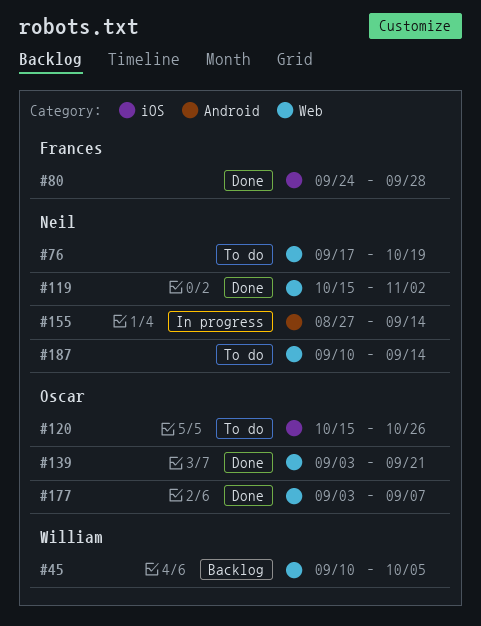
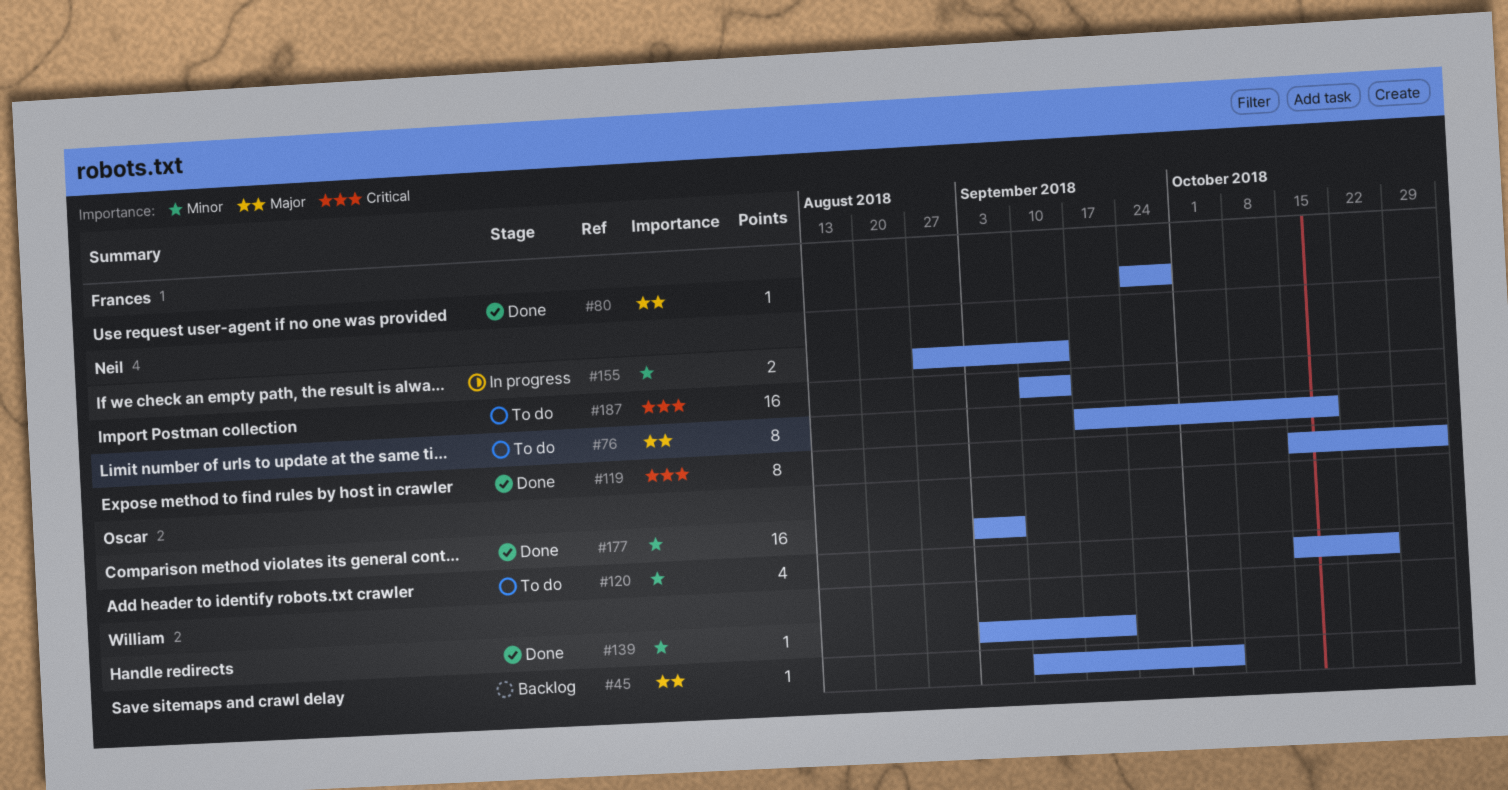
#139, owner: Oscar -> William

